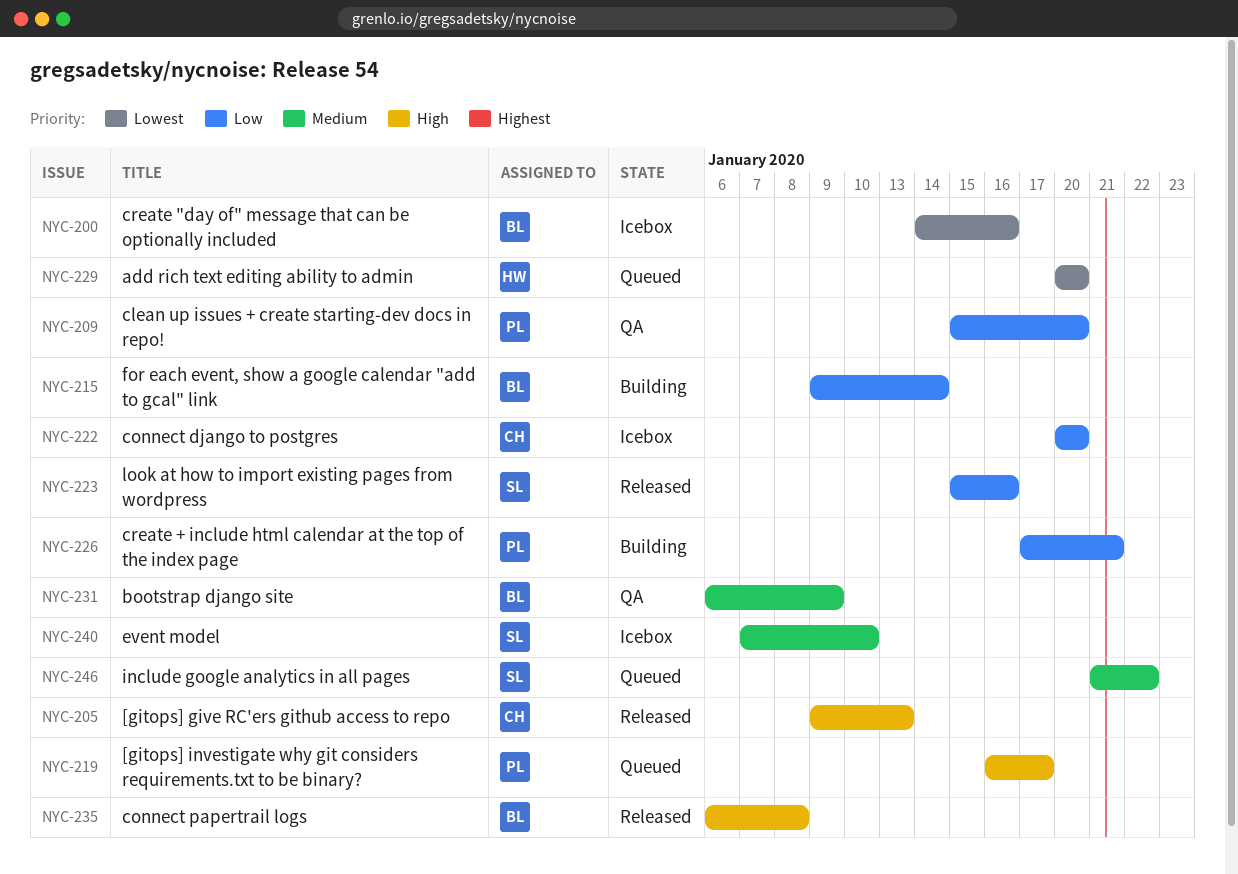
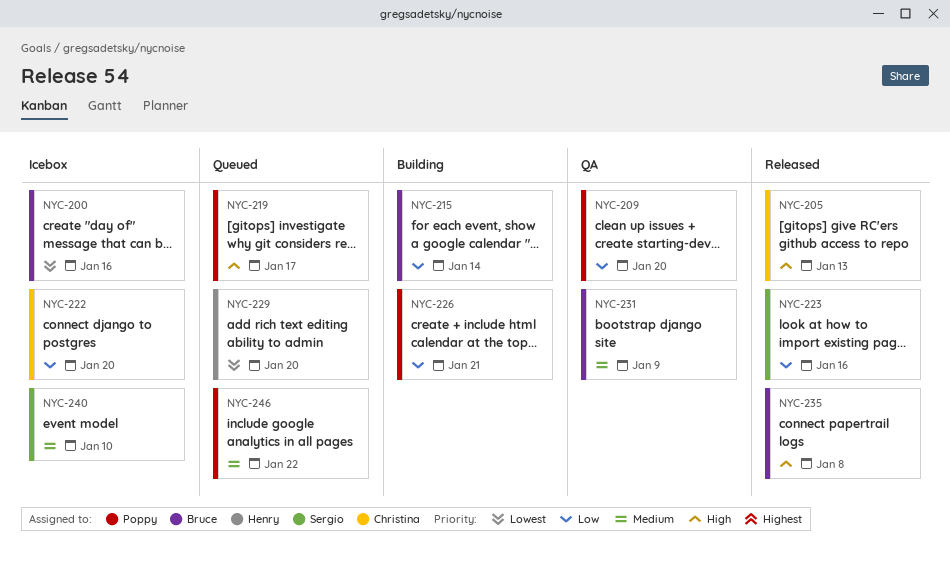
NYC-246, owner: Sergio -> Poppy

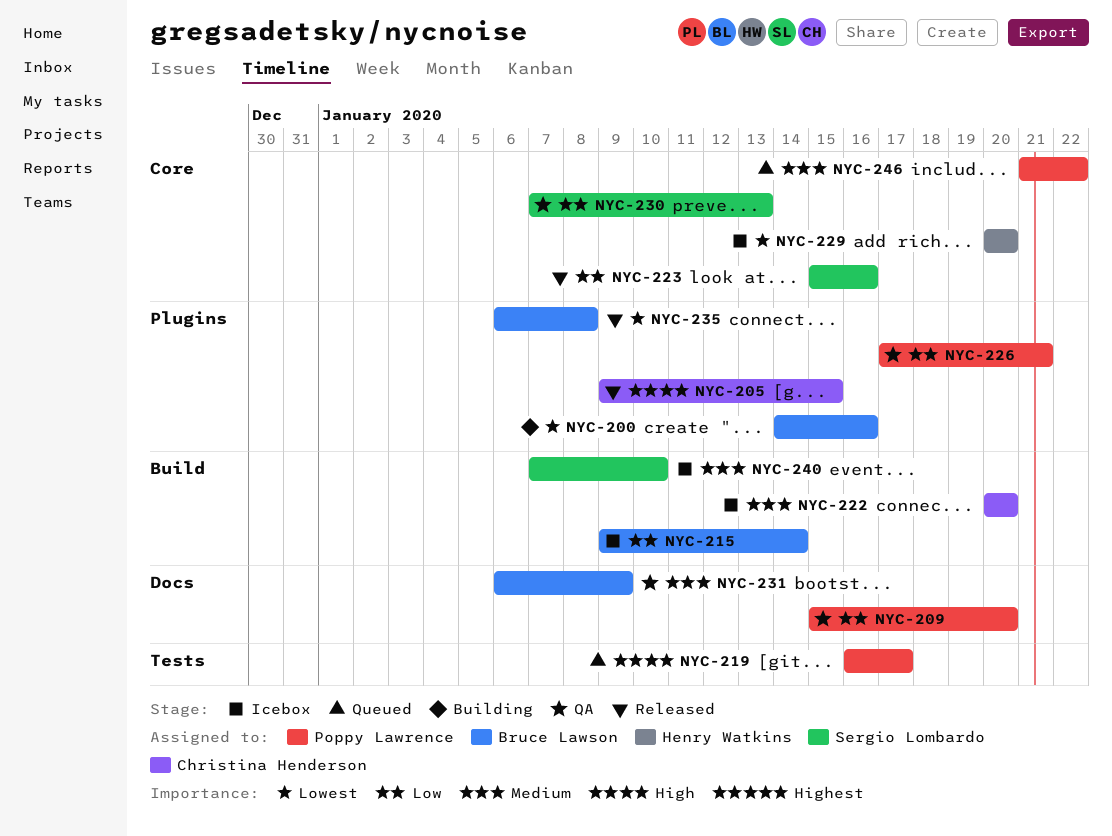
NYC-200, status: Icebox -> Building
NYC-205, due: Jan 13 -> Jan 15
NYC-215, status: Building -> Icebox
NYC-222, priority: Low -> Medium
NYC-226, status: Building -> QA
NYC-229, status: Queued -> Icebox
NYC-230: none -> present
NYC-235, priority: High -> Lowest

